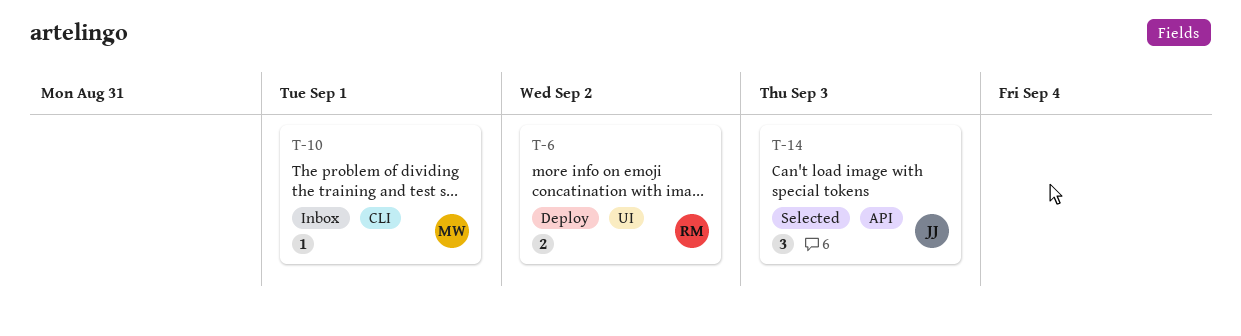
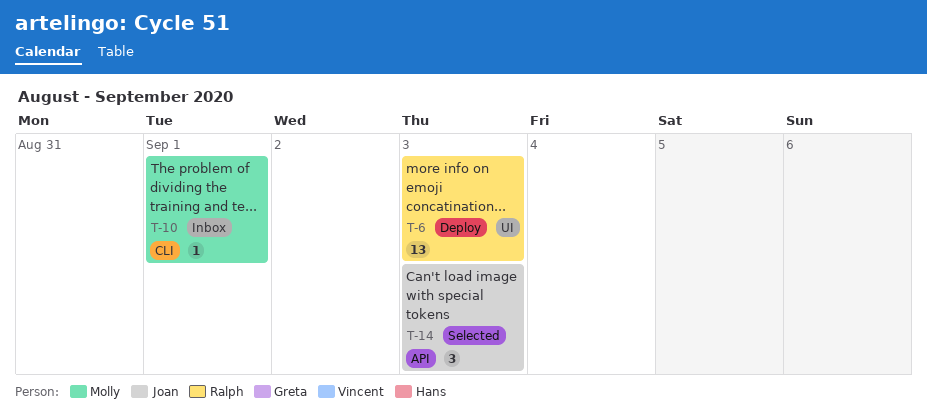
T-6, estimate: 2 -> 13
T-6, due: Sep 2 -> Sep 3

